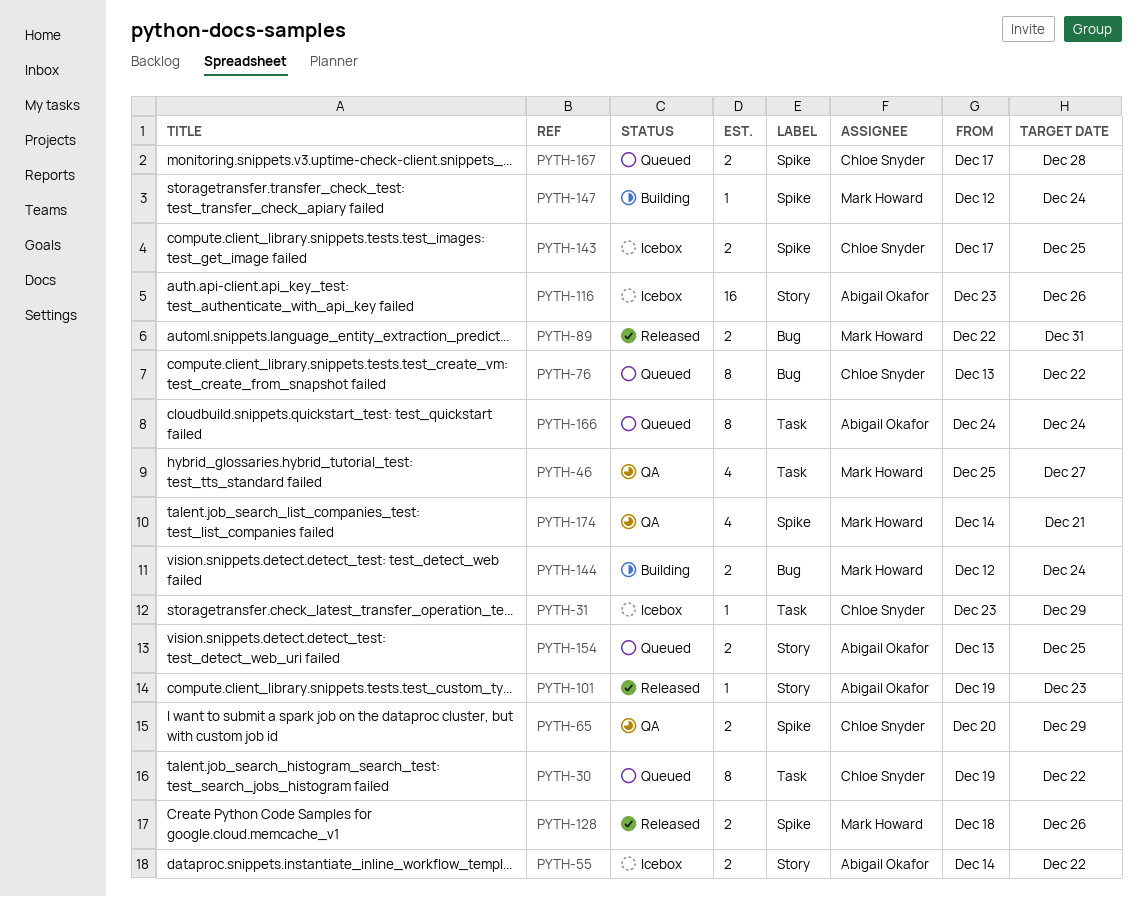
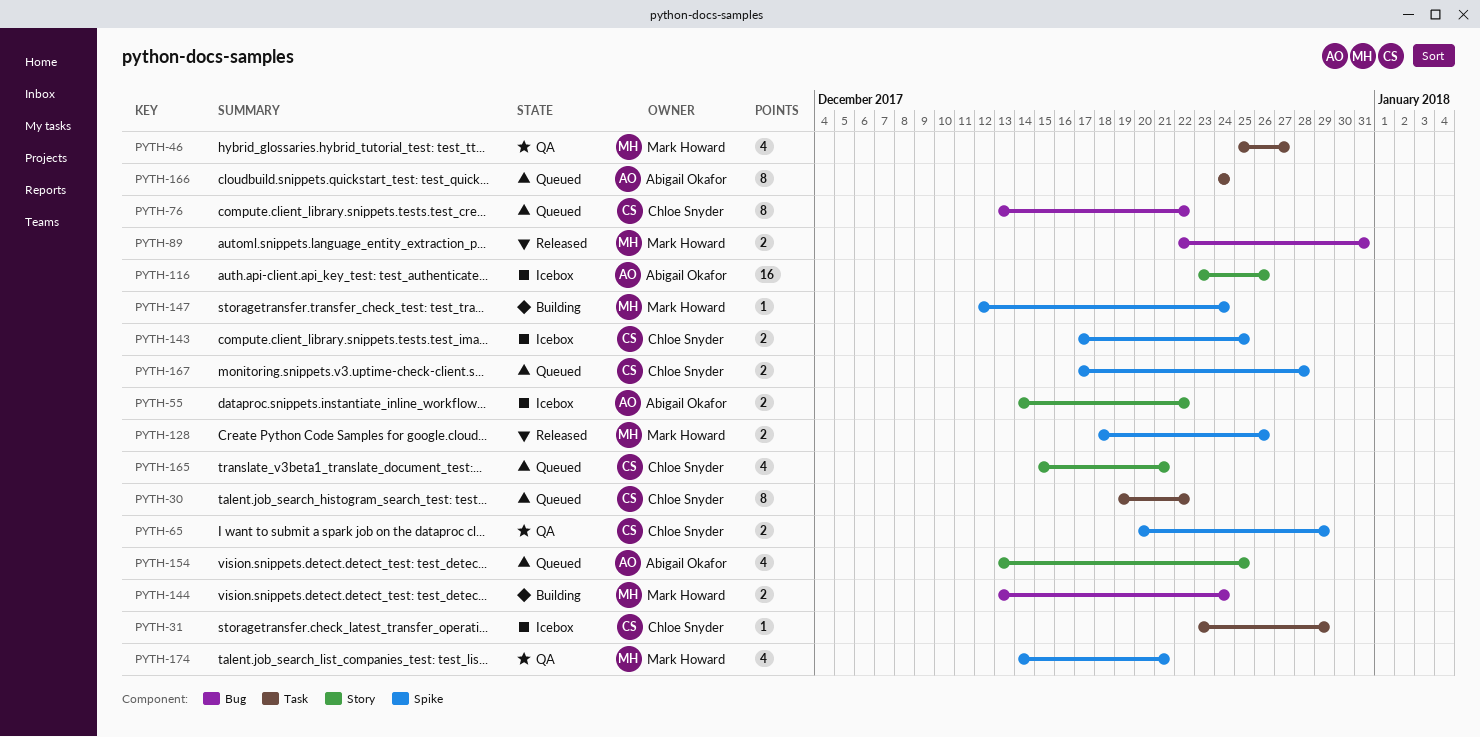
PYTH-101: present -> none
PYTH-144, start: Dec 12 -> Dec 13
PYTH-154, estimate: 2 -> 4
PYTH-165: none -> present

